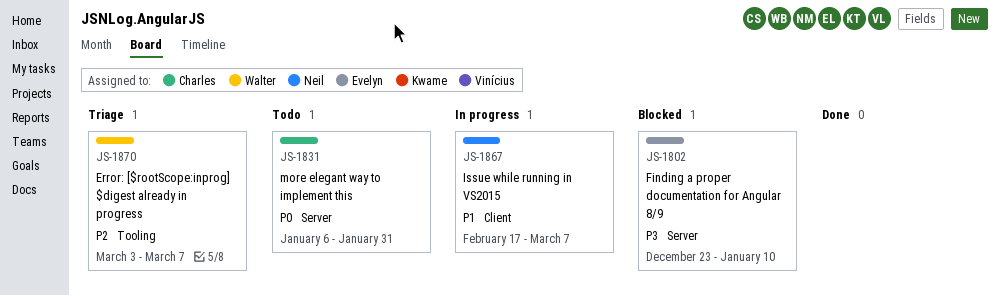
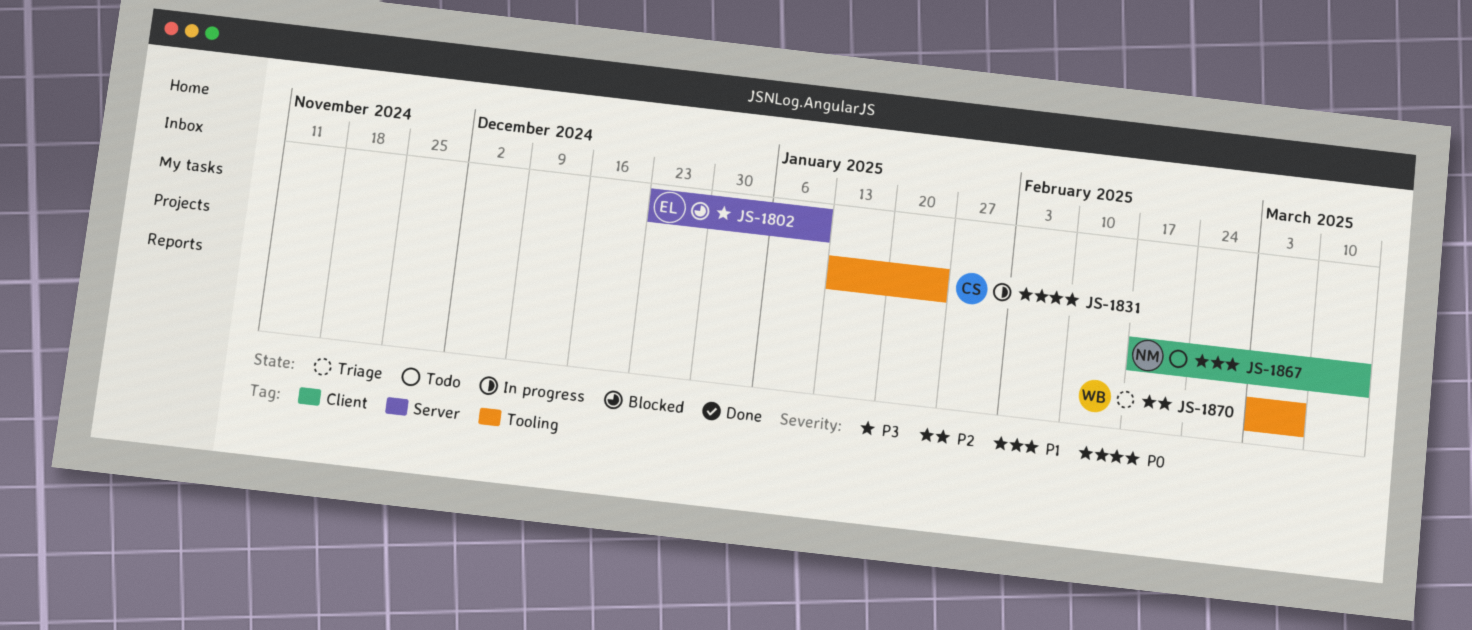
JS-1831, status: Todo -> In progress
JS-1831, label: Server -> Tooling
JS-1831, start: Jan 6 -> Jan 13
JS-1831, due: Jan 31 -> Jan 24
JS-1867, status: In progress -> Todo
JS-1867, due: Mar 7 -> Mar 14

